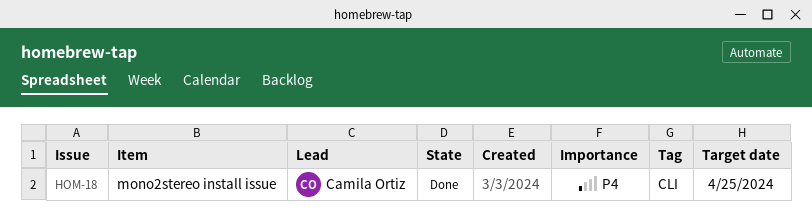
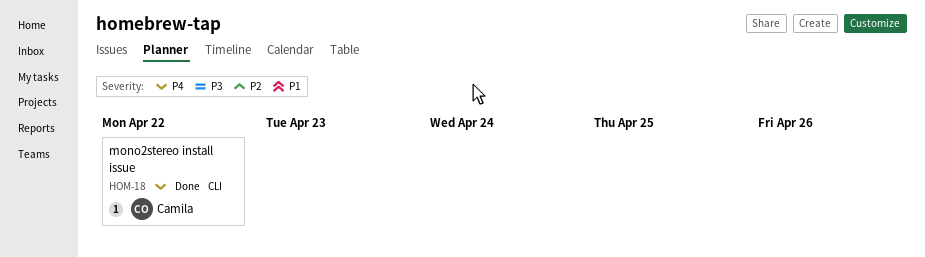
HOM-18, due: Apr 25 -> Apr 22

